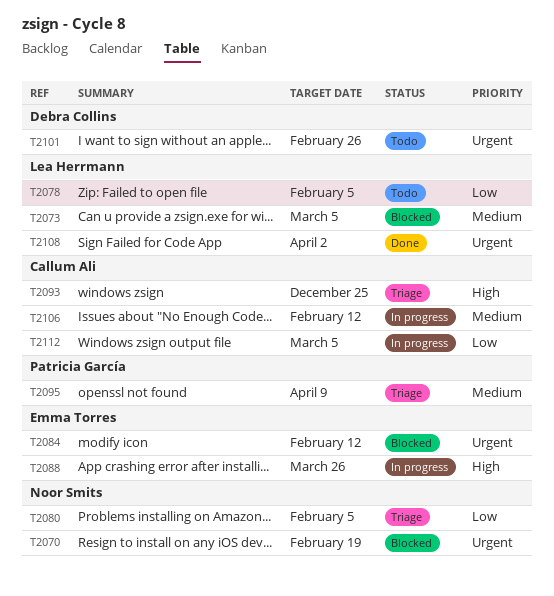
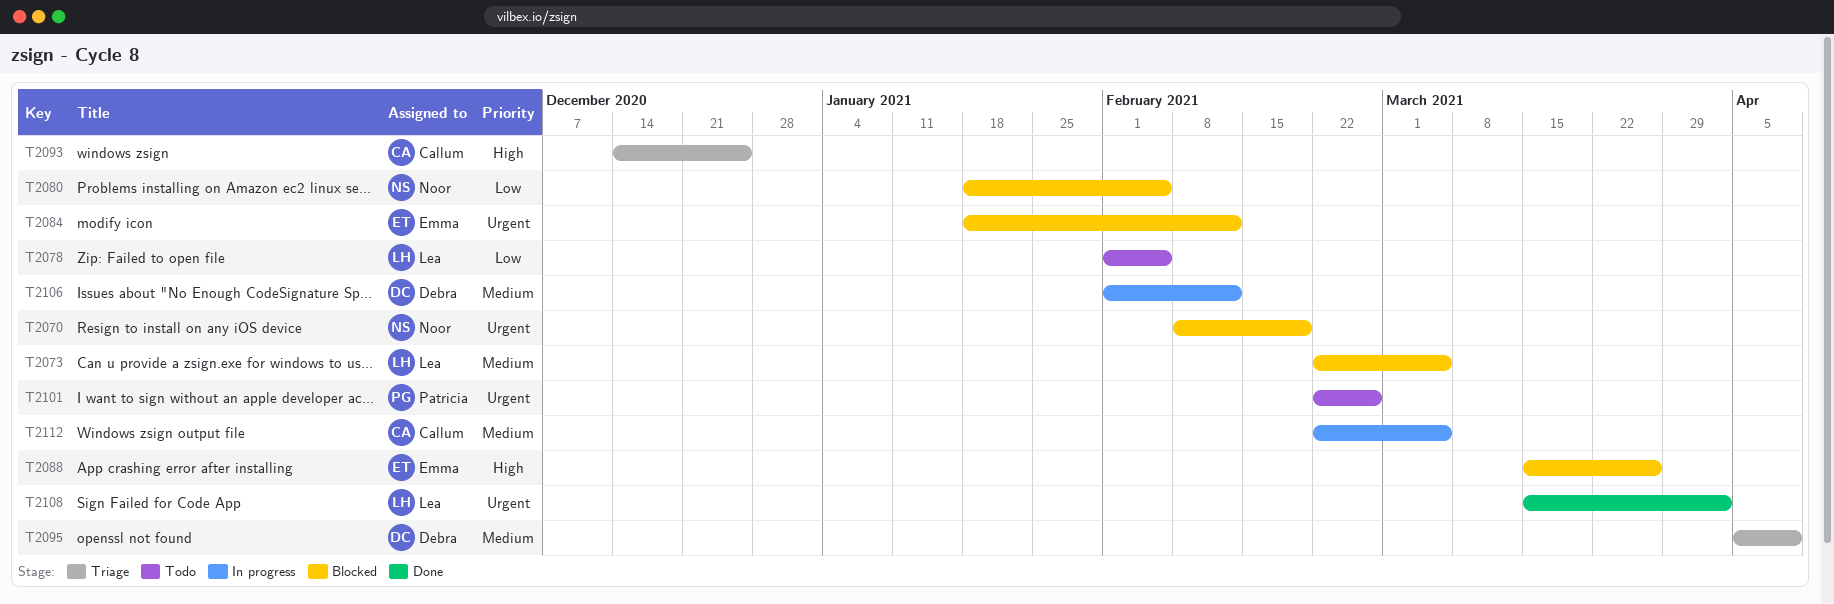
T2080, status: Triage -> Blocked
T2088, status: In progress -> Blocked
T2095, owner: Patricia García -> Debra Collins
T2101, owner: Debra Collins -> Patricia García
T2106, owner: Callum Ali -> Debra Collins
T2112, priority: Low -> Medium

